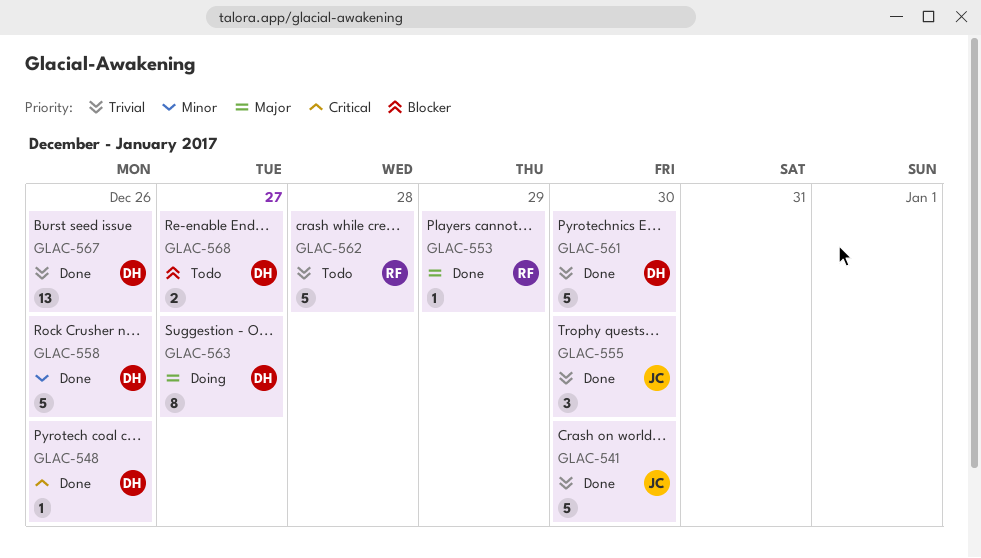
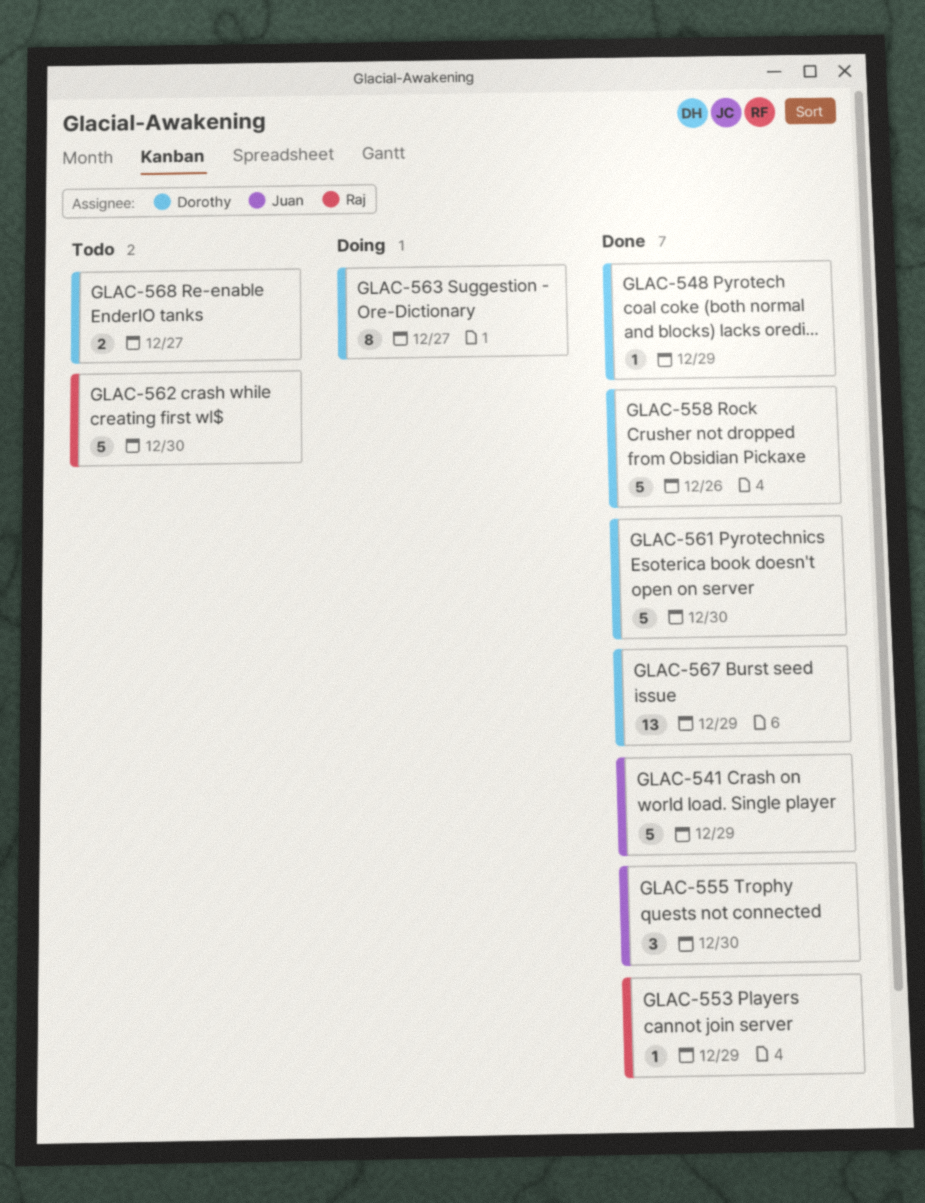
GLAC-541, due: Dec 30 -> Dec 29
GLAC-548, due: Dec 26 -> Dec 29
GLAC-562, due: Dec 28 -> Dec 30
GLAC-567, due: Dec 26 -> Dec 29

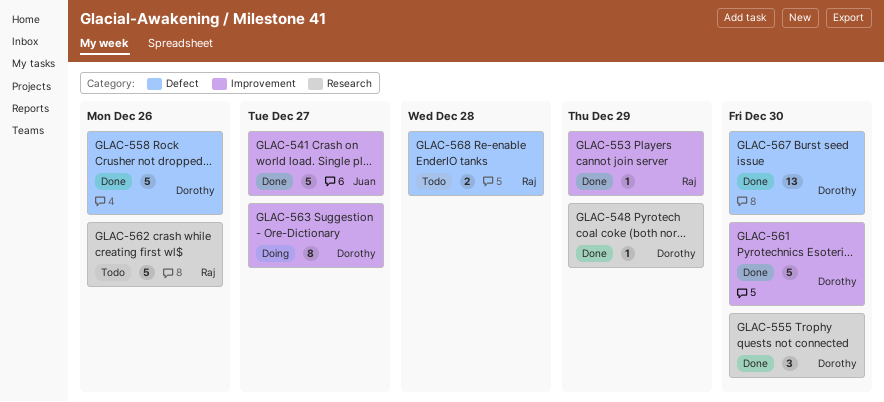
GLAC-541, due: Dec 29 -> Dec 27
GLAC-555, owner: Juan -> Dorothy
GLAC-562, due: Dec 30 -> Dec 26
GLAC-567, due: Dec 29 -> Dec 30
GLAC-568, owner: Dorothy -> Raj
GLAC-568, due: Dec 27 -> Dec 28

